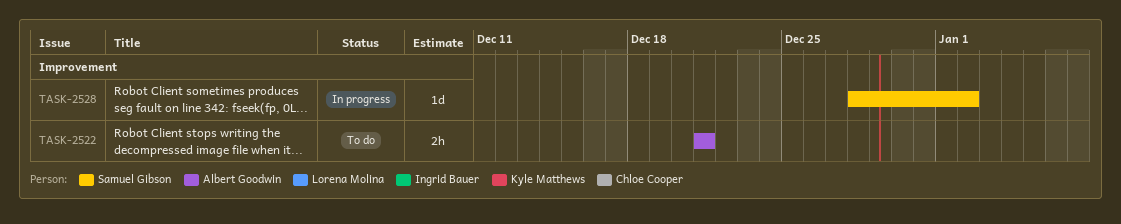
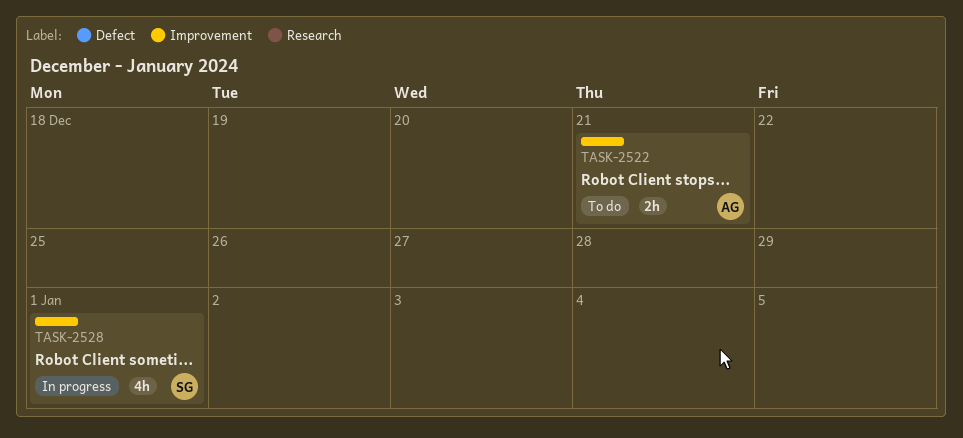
TASK-2528, estimate: 1d -> 4h
TASK-2528, due: Jan 2 -> Jan 1

